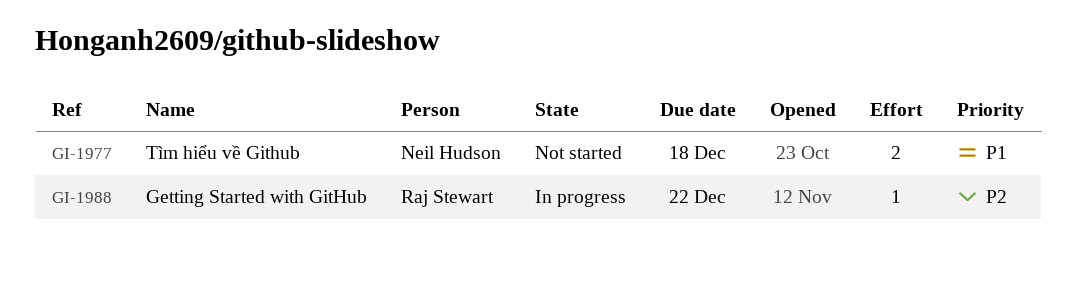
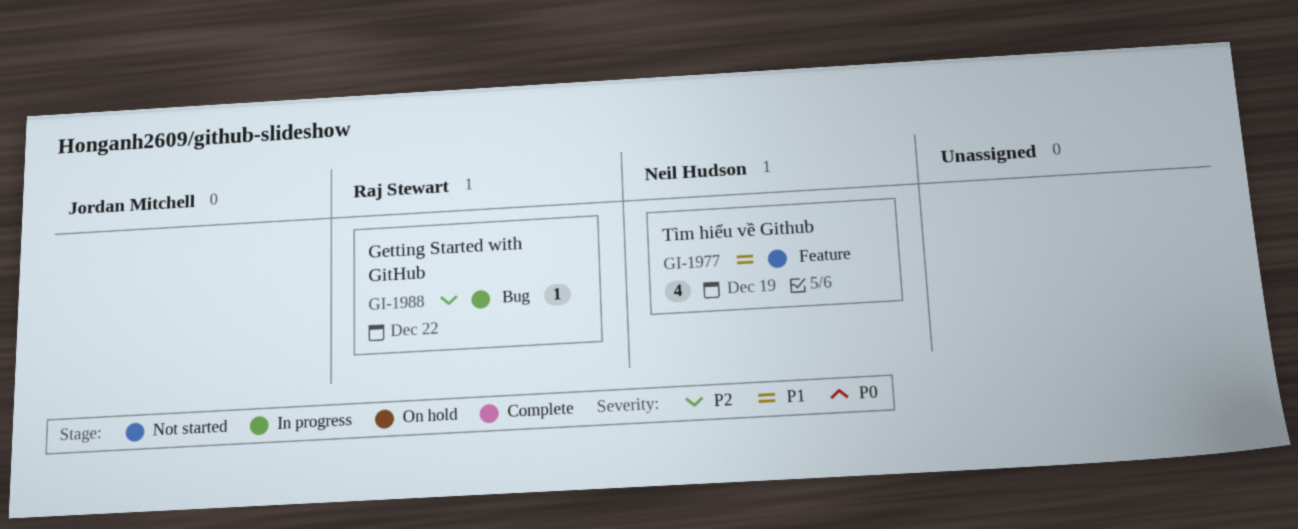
GI-1977, estimate: 2 -> 4
GI-1977, due: Dec 18 -> Dec 19

